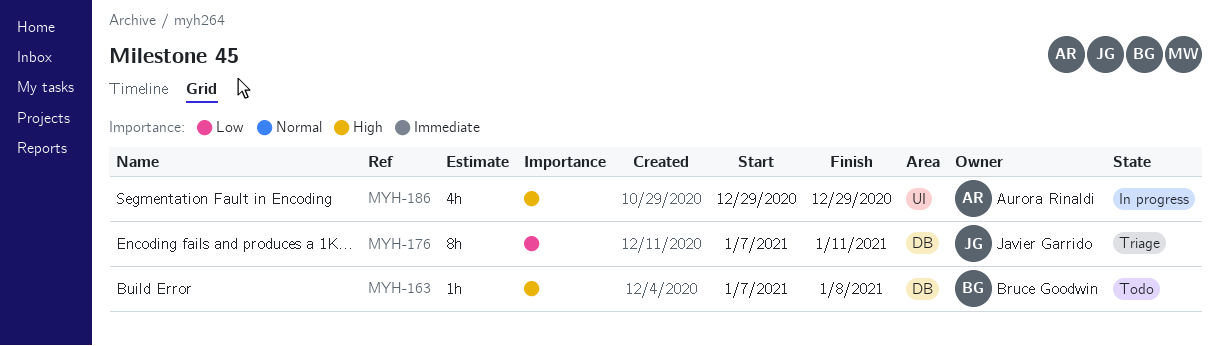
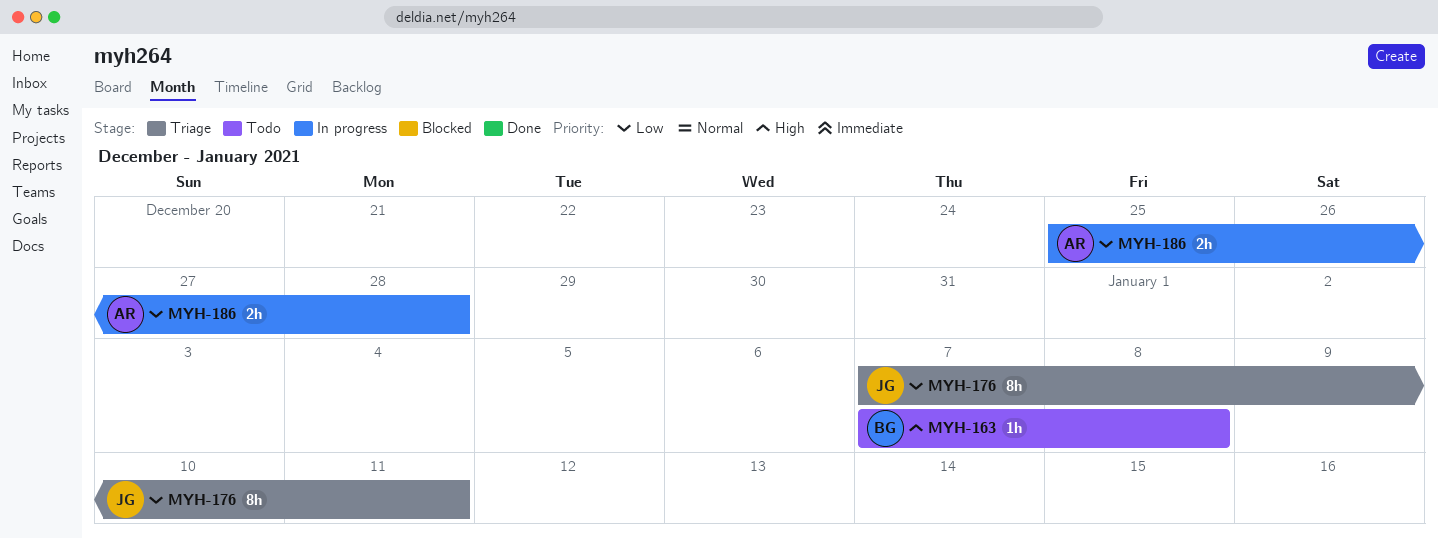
MYH-186, priority: High -> Low
MYH-186, estimate: 4h -> 2h
MYH-186, start: Dec 29 -> Dec 25
MYH-186, due: Dec 29 -> Dec 28

